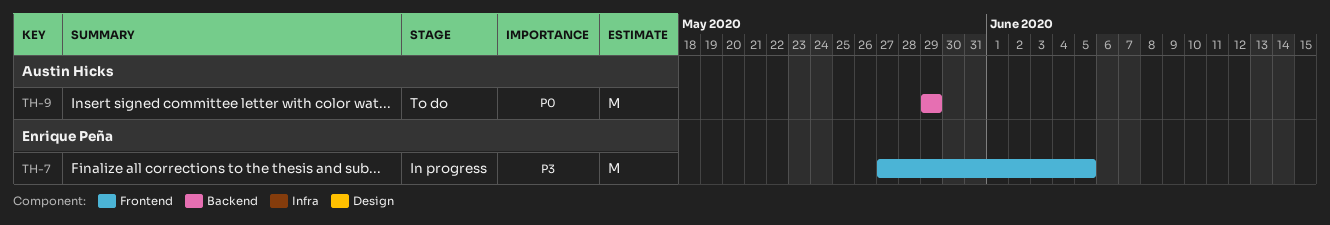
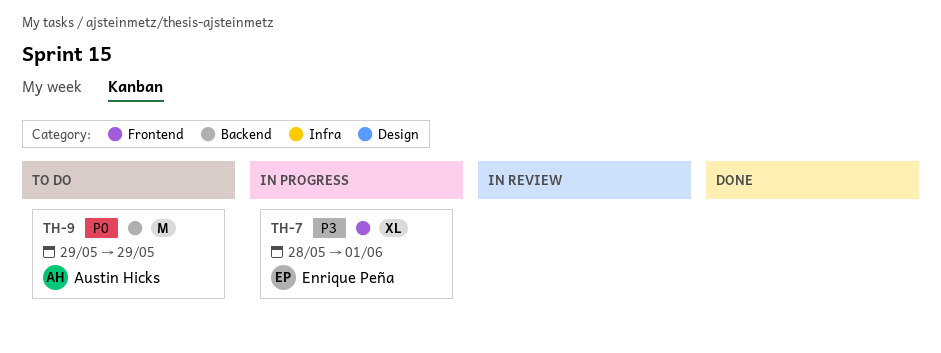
TH-7, estimate: M -> XL
TH-7, start: May 27 -> May 28
TH-7, due: Jun 5 -> Jun 1

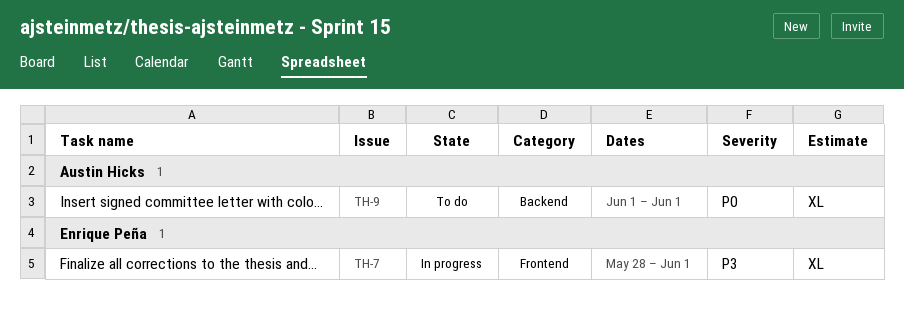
TH-9, estimate: M -> XL
TH-9, start: May 29 -> Jun 1
TH-9, due: May 29 -> Jun 1

